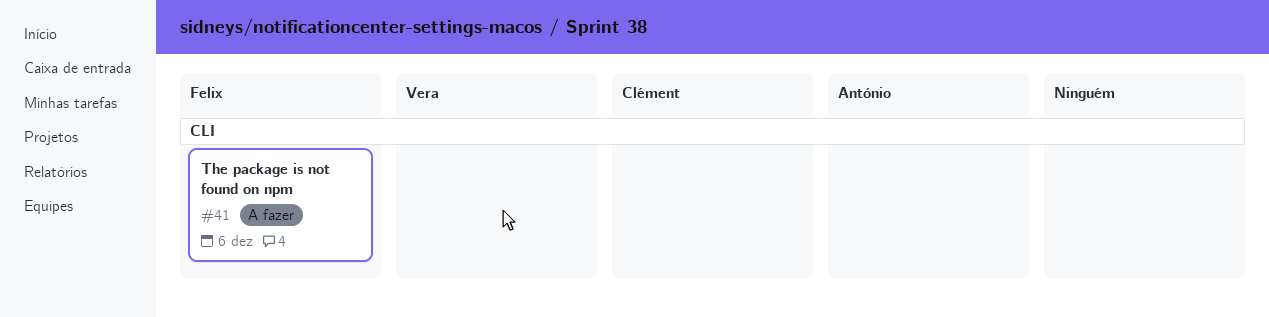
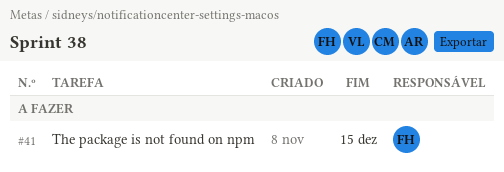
#41, due: Dec 6 -> Dec 15

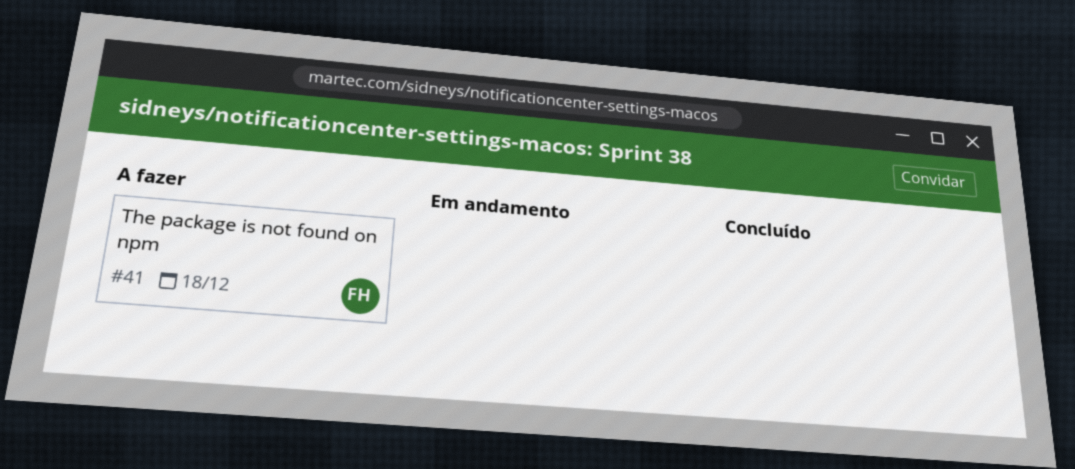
#41, due: Dec 15 -> Dec 18

